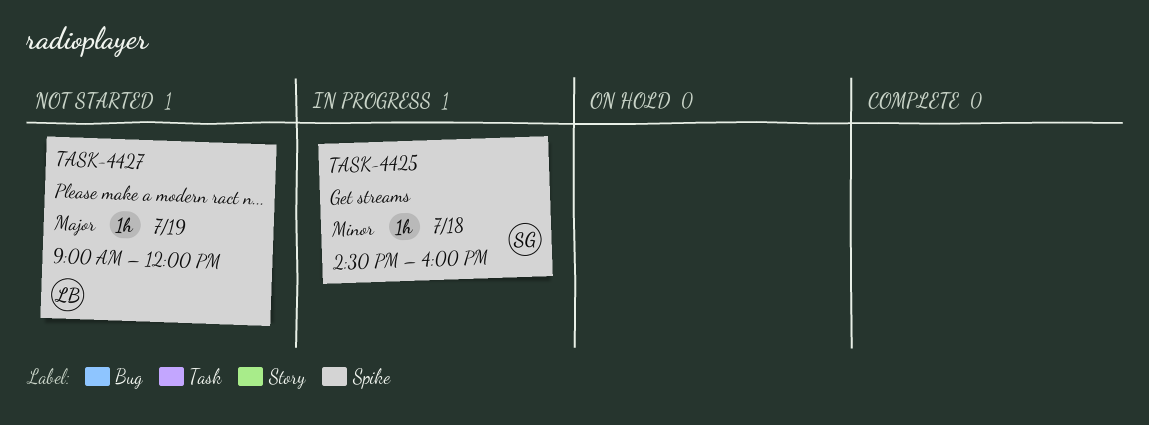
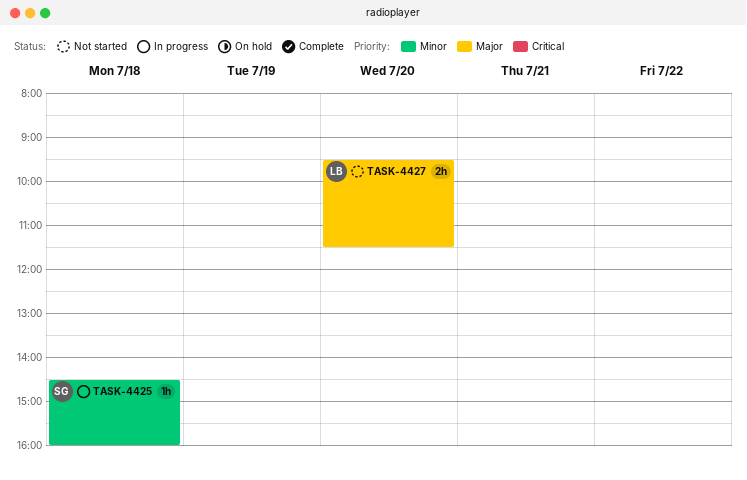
TASK-4427, estimate: 1h -> 2h
TASK-4427, day: Jul 19 -> Jul 20
TASK-4427, begins: 09:00 -> 09:30
TASK-4427, ends: 12:00 -> 11:30

